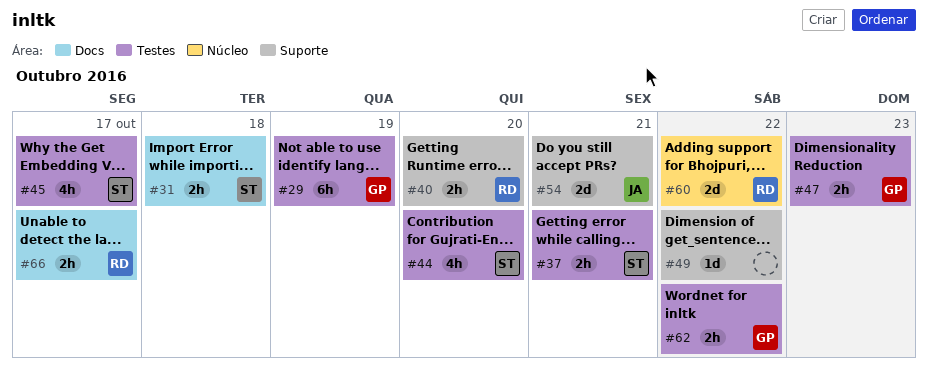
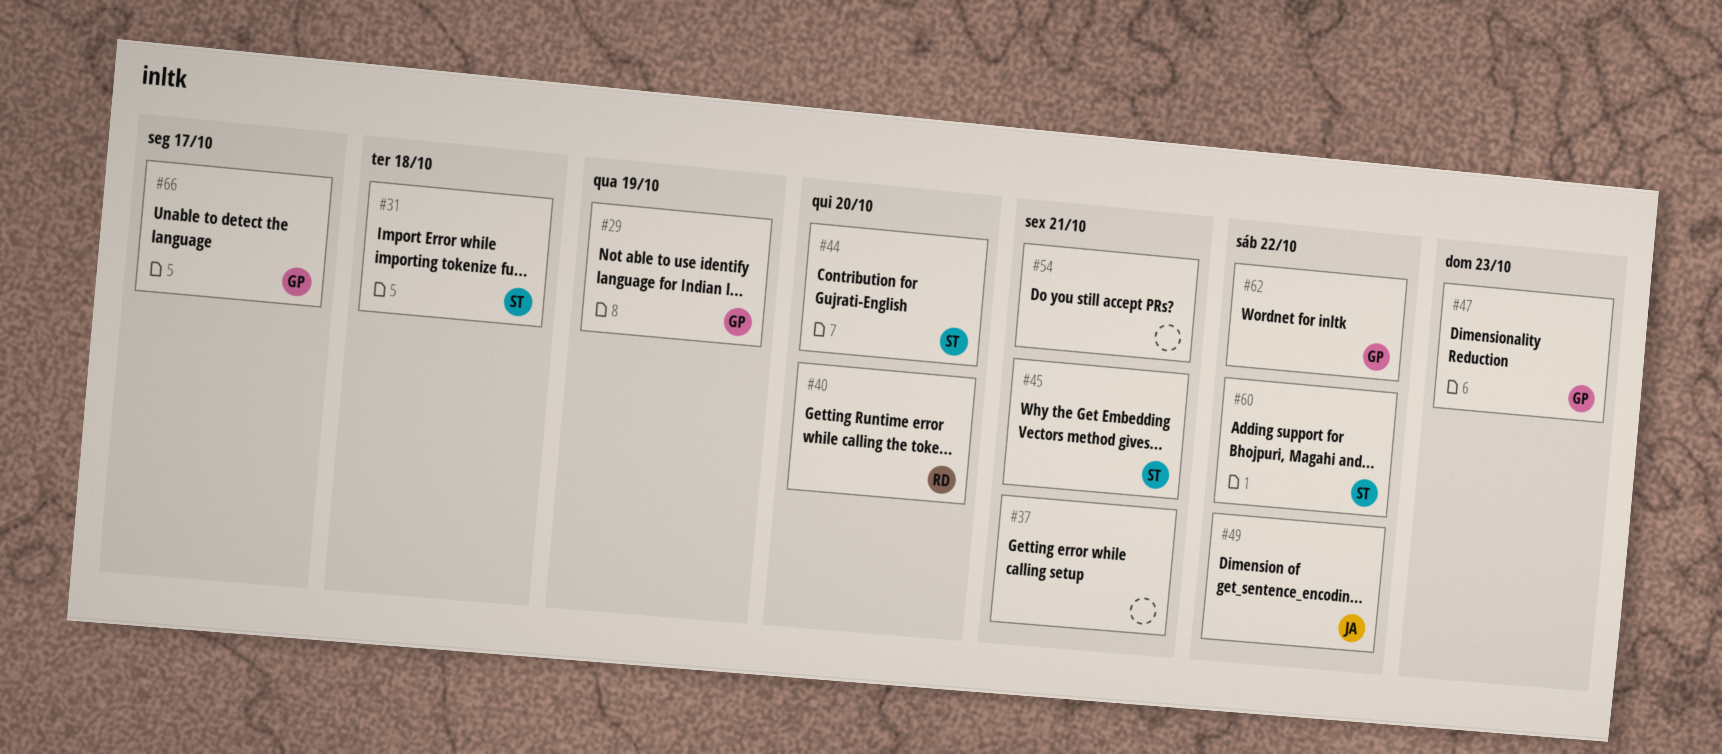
#37, owner: ST -> none
#45, due: Oct 17 -> Oct 21
#49, owner: none -> JA
#54, owner: JA -> none
#60, owner: RD -> ST
#66, owner: RD -> GP

